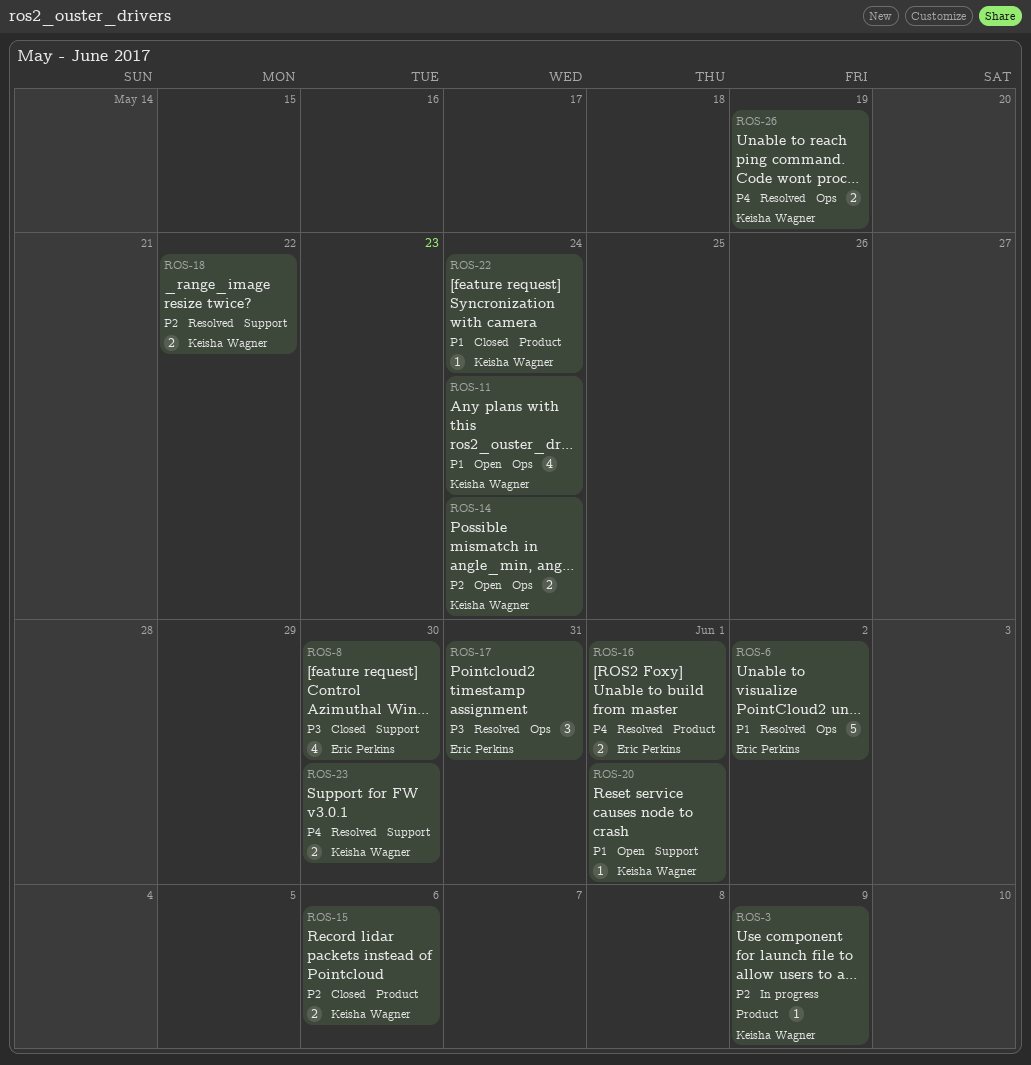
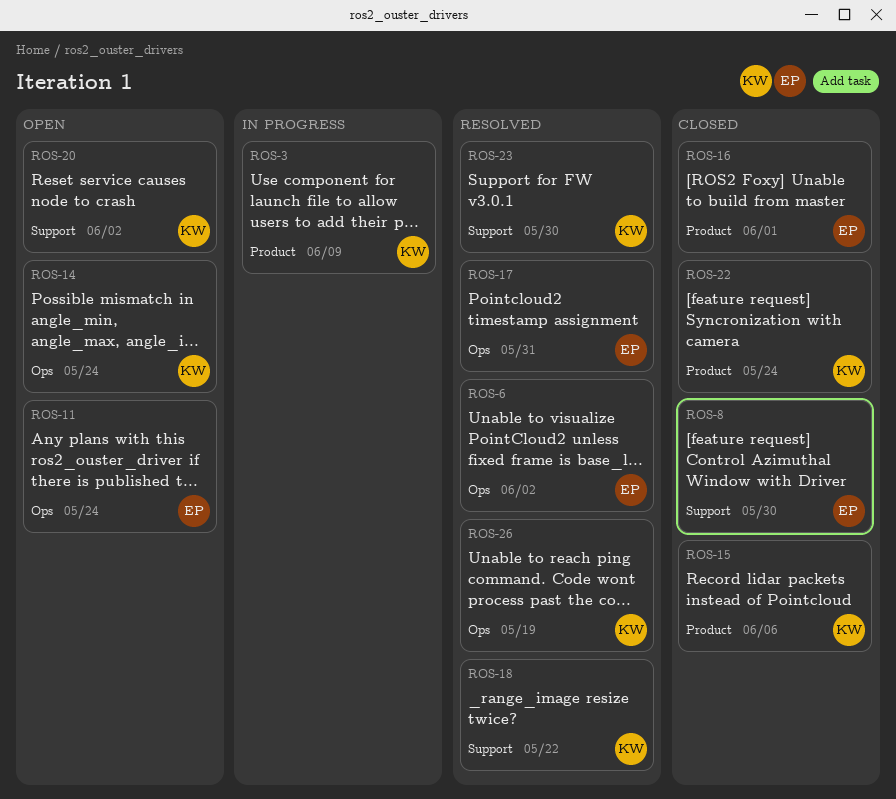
ROS-11, owner: Keisha Wagner -> Eric Perkins
ROS-16, status: Resolved -> Closed
ROS-20, due: Jun 1 -> Jun 2

